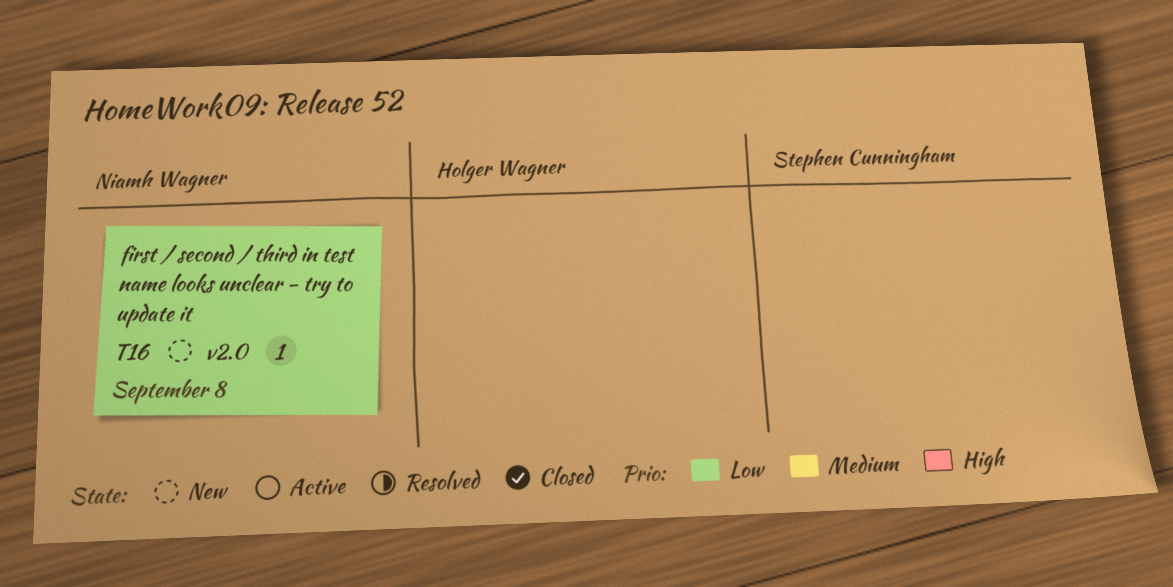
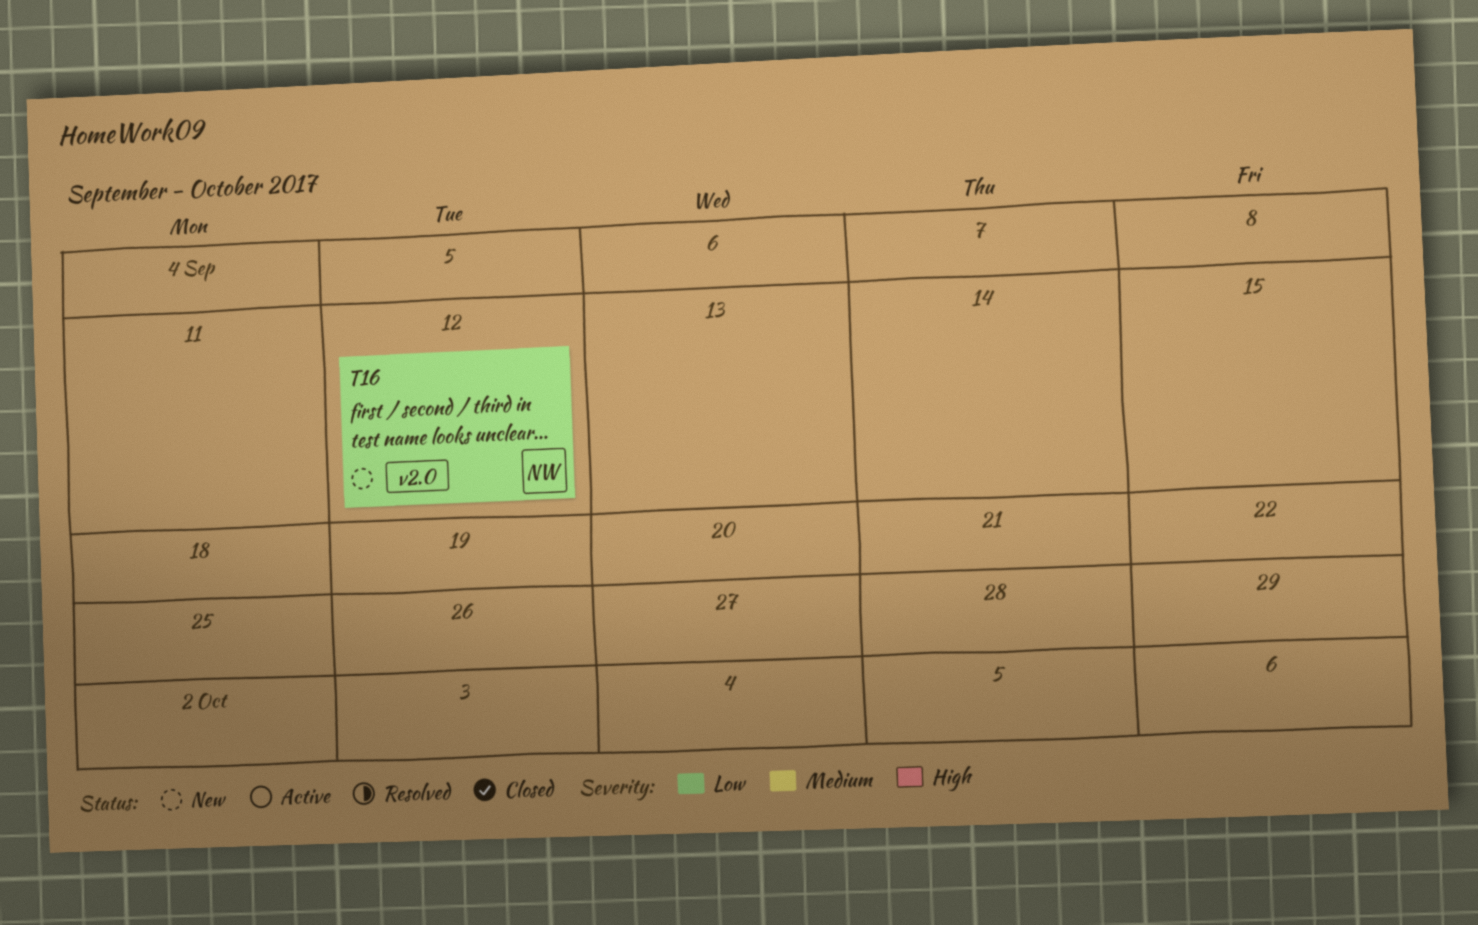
T16, due: Sep 8 -> Sep 12

